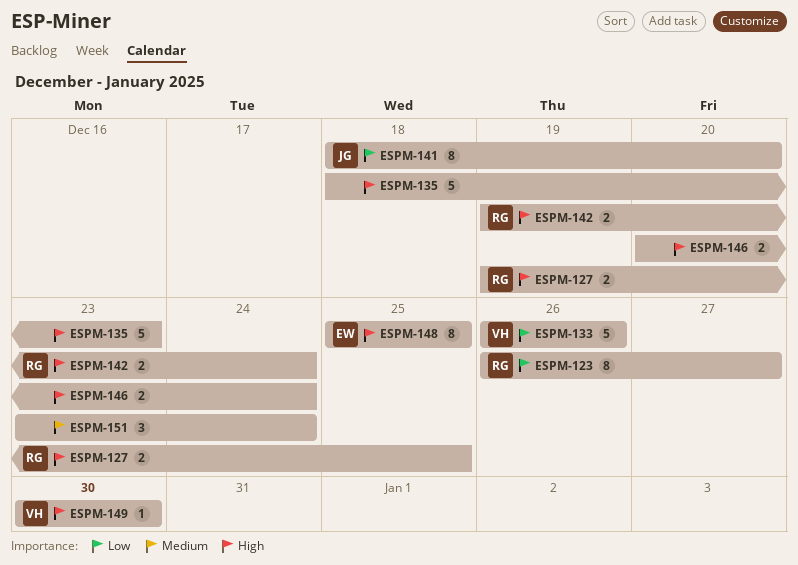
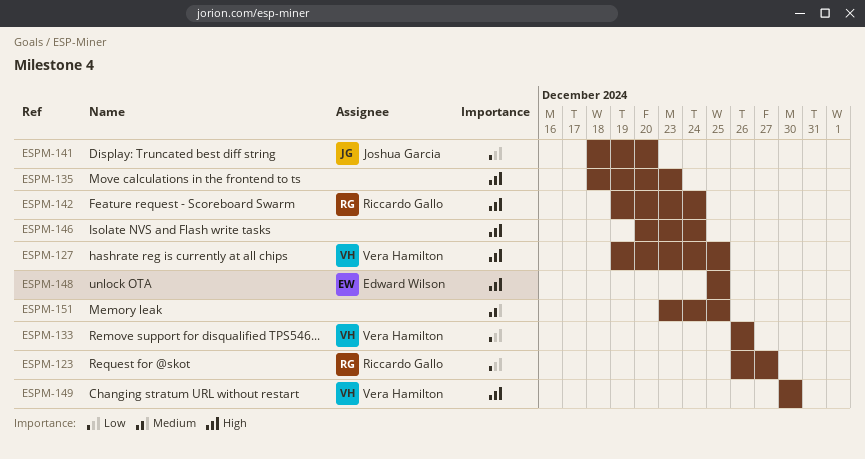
ESPM-127, owner: Riccardo Gallo -> Vera Hamilton
ESPM-151, due: Dec 24 -> Dec 25

